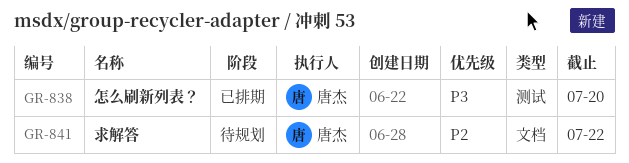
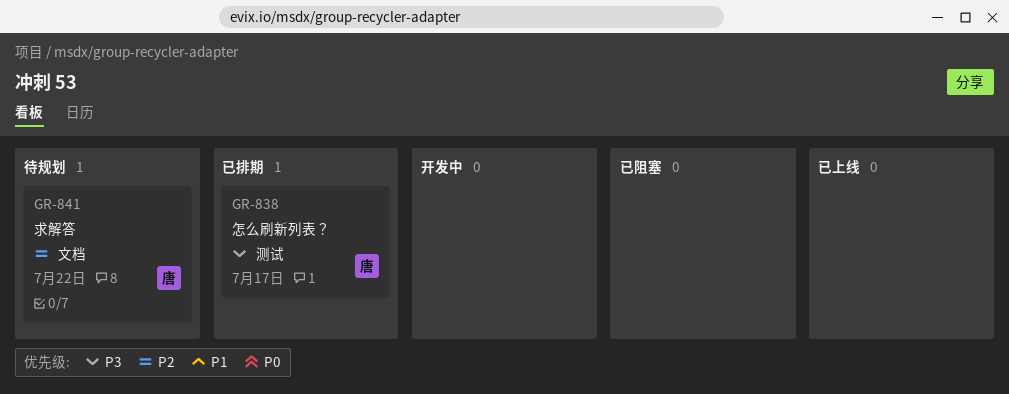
GR-838, due: Jul 20 -> Jul 17

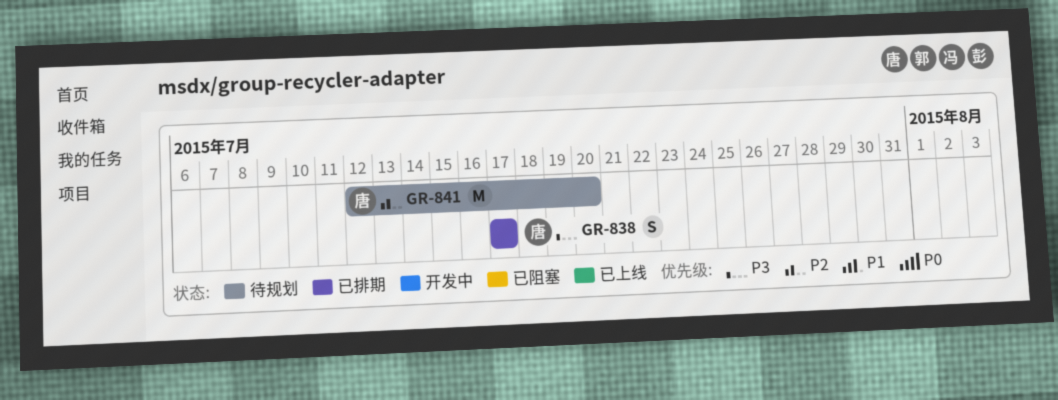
GR-841, due: Jul 22 -> Jul 20

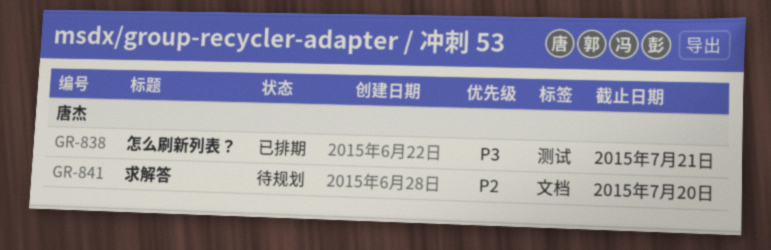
GR-838, due: Jul 17 -> Jul 21

